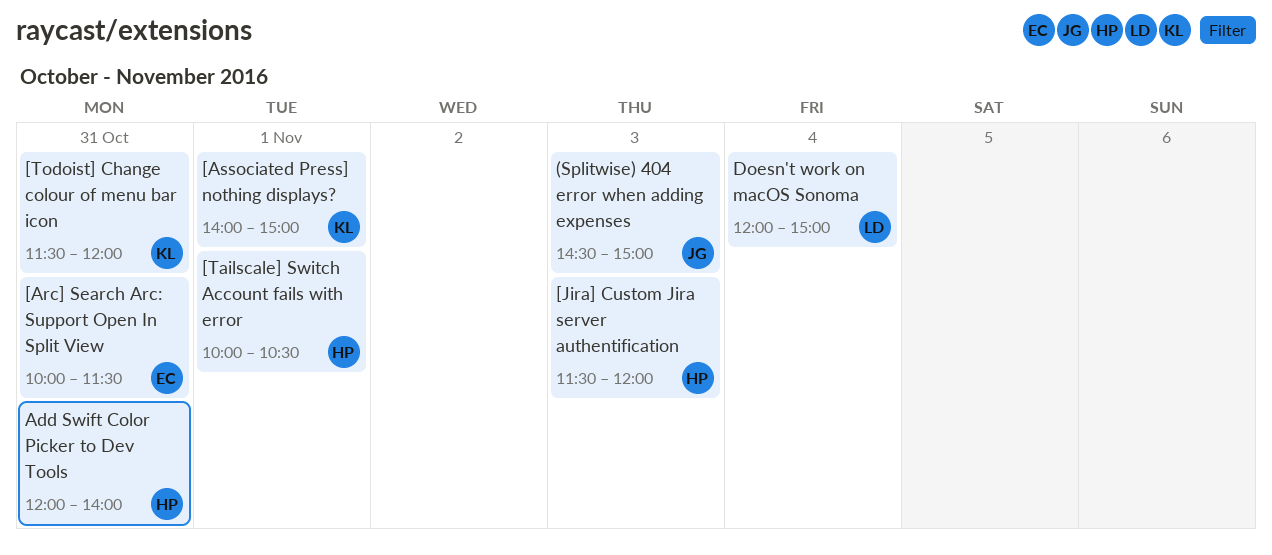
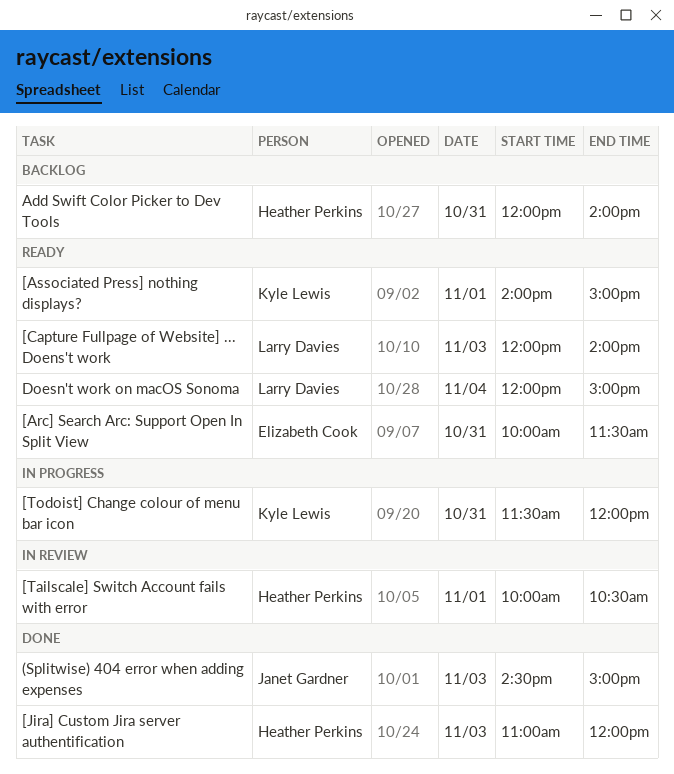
[Capture Fullpage of Website] ... Doens't work: none -> present
[Jira] Custom Jira server authentification, begins: 11:30 -> 11:00

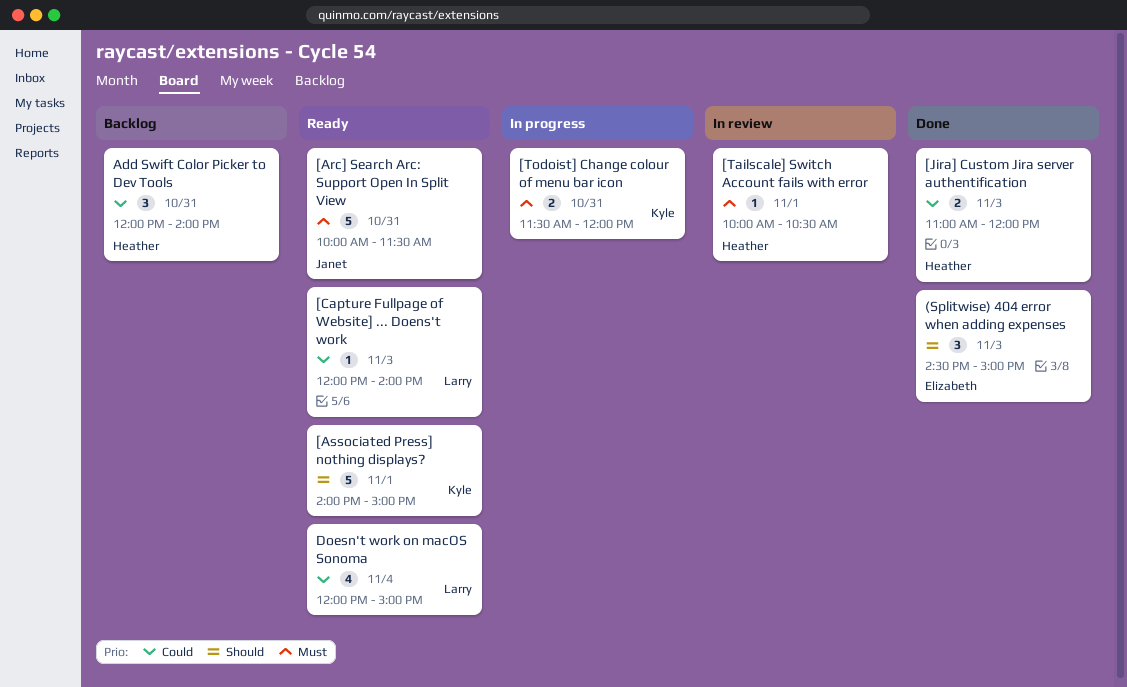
(Splitwise) 404 error when adding expenses, owner: Janet Gardner -> Elizabeth Cook
[Arc] Search Arc: Support Open In Split View, owner: Elizabeth Cook -> Janet Gardner

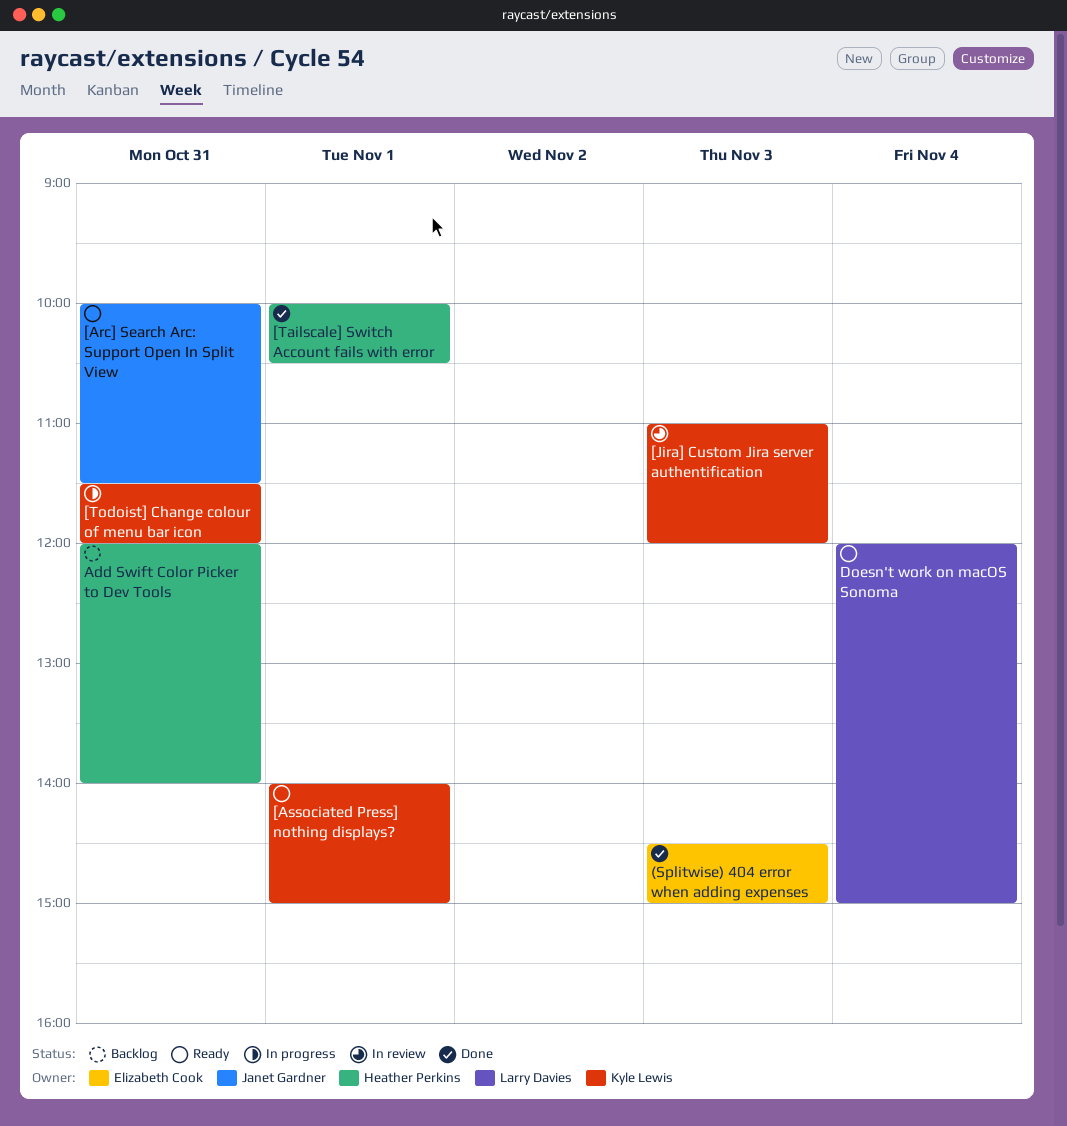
[Capture Fullpage of Website] ... Doens't work: present -> none
[Jira] Custom Jira server authentification, status: Done -> In review
[Jira] Custom Jira server authentification, owner: Heather Perkins -> Kyle Lewis
[Tailscale] Switch Account fails with error, status: In review -> Done

